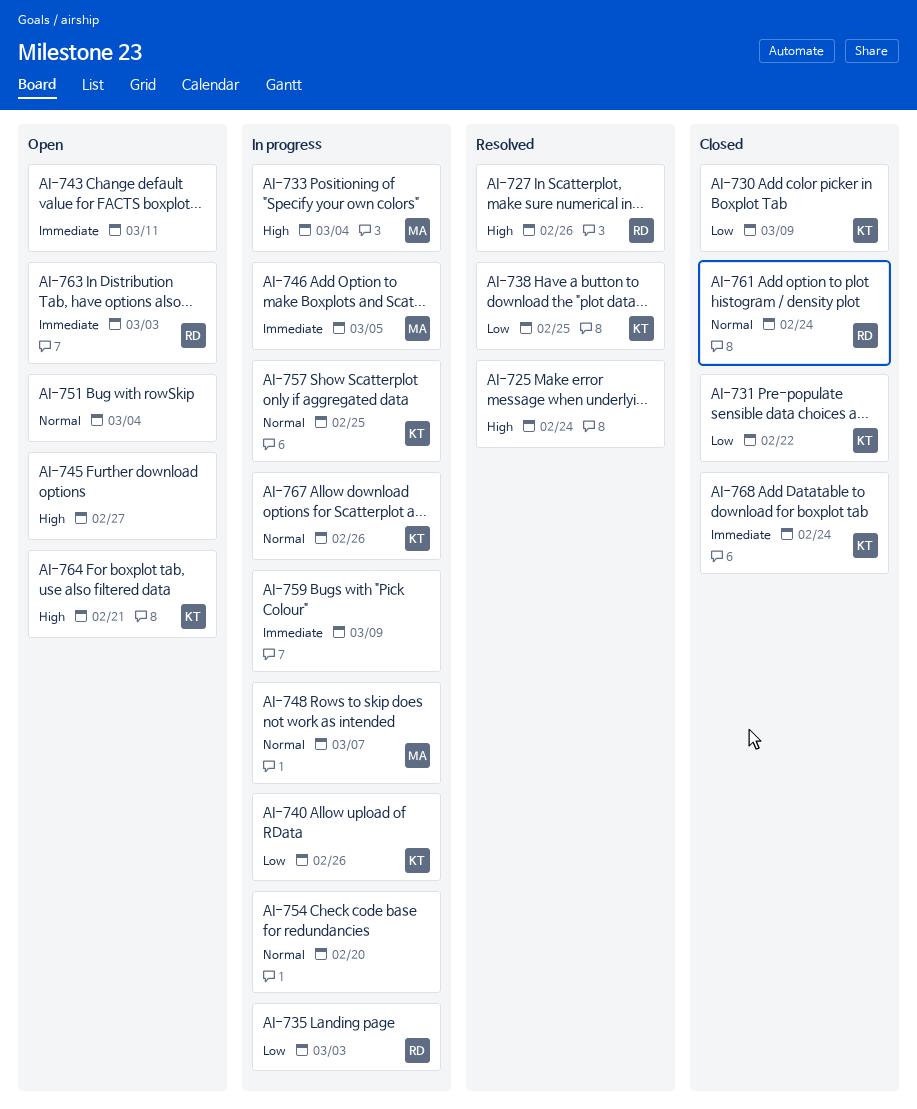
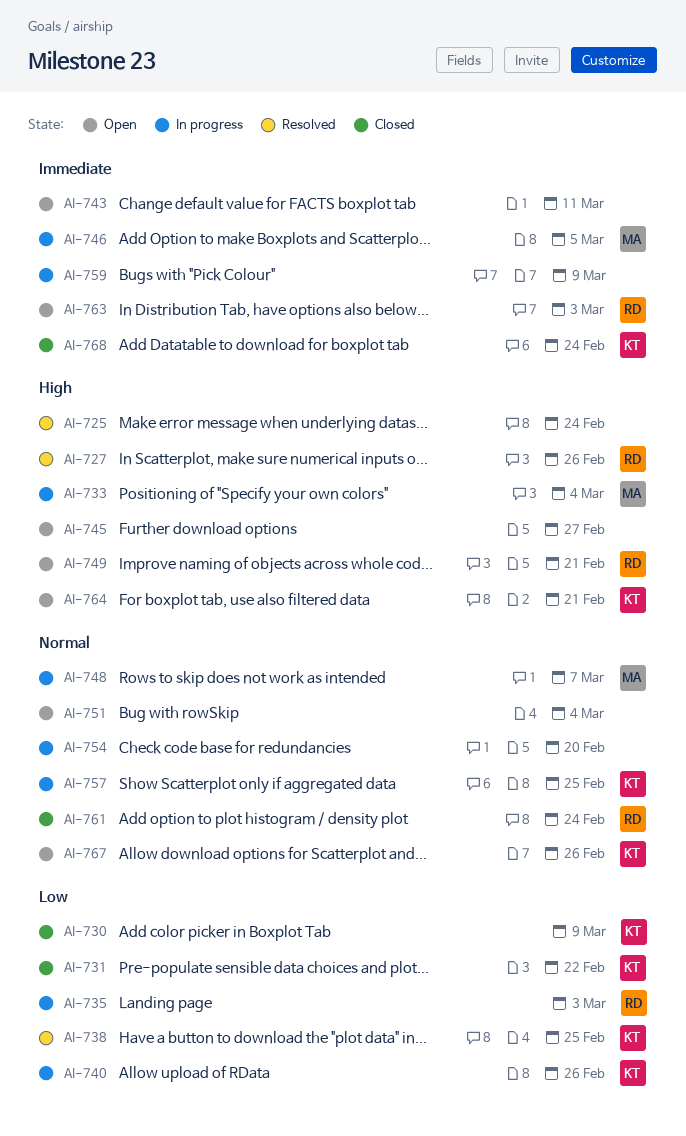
AI-749: none -> present
AI-767, status: In progress -> Open

